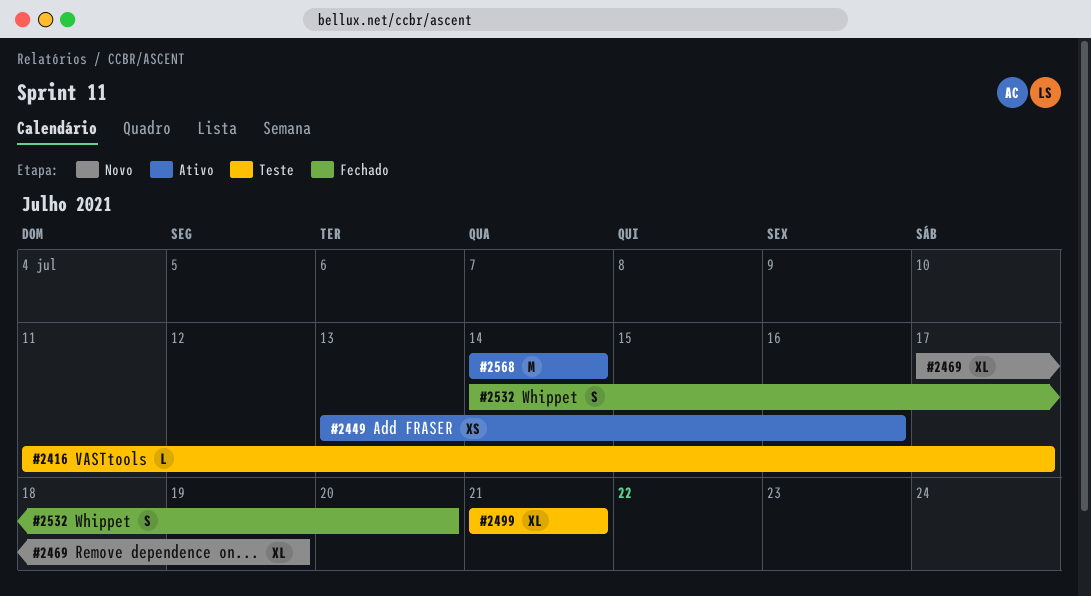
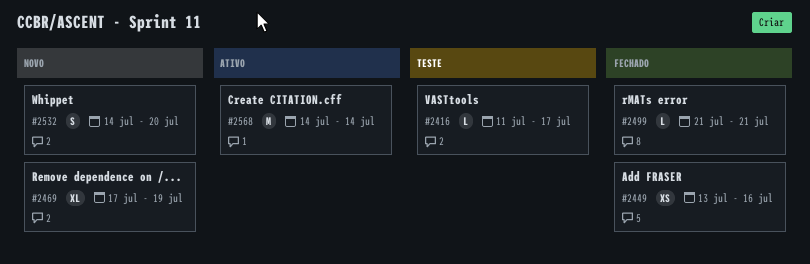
#2449, status: Ativo -> Fechado
#2499, status: Teste -> Fechado
#2499, estimate: XL -> L
#2532, status: Fechado -> Novo

